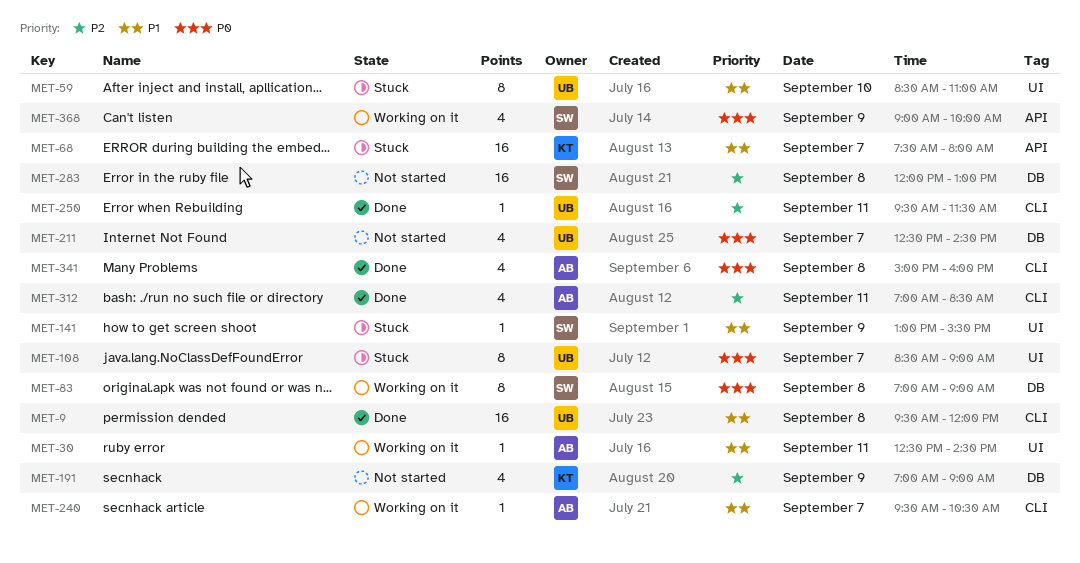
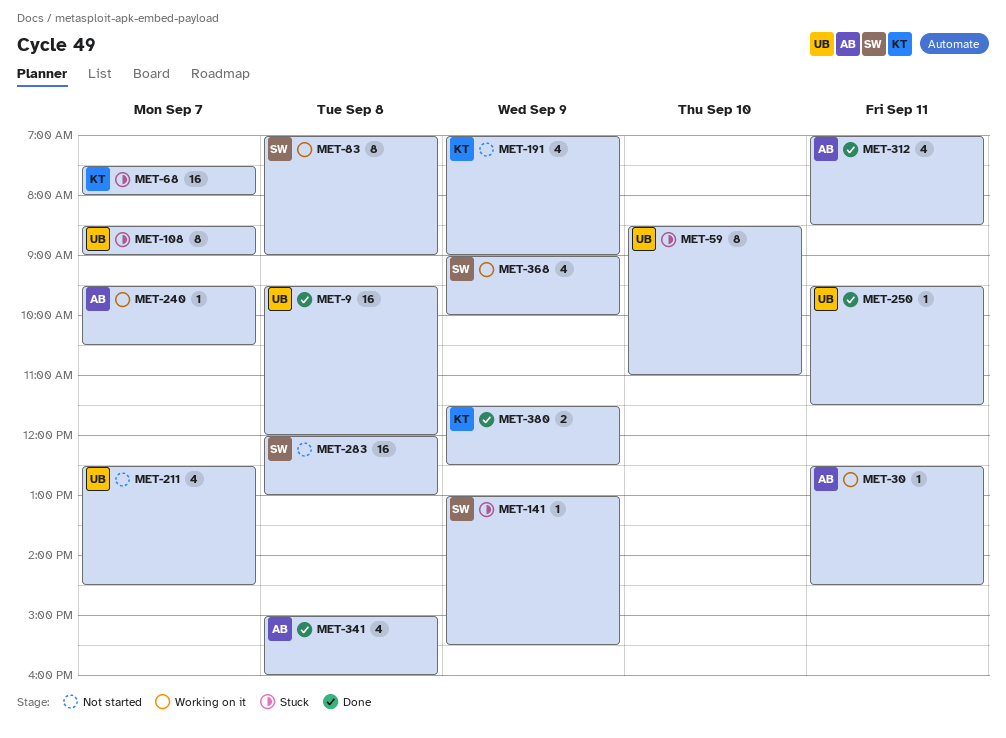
MET-380: none -> present

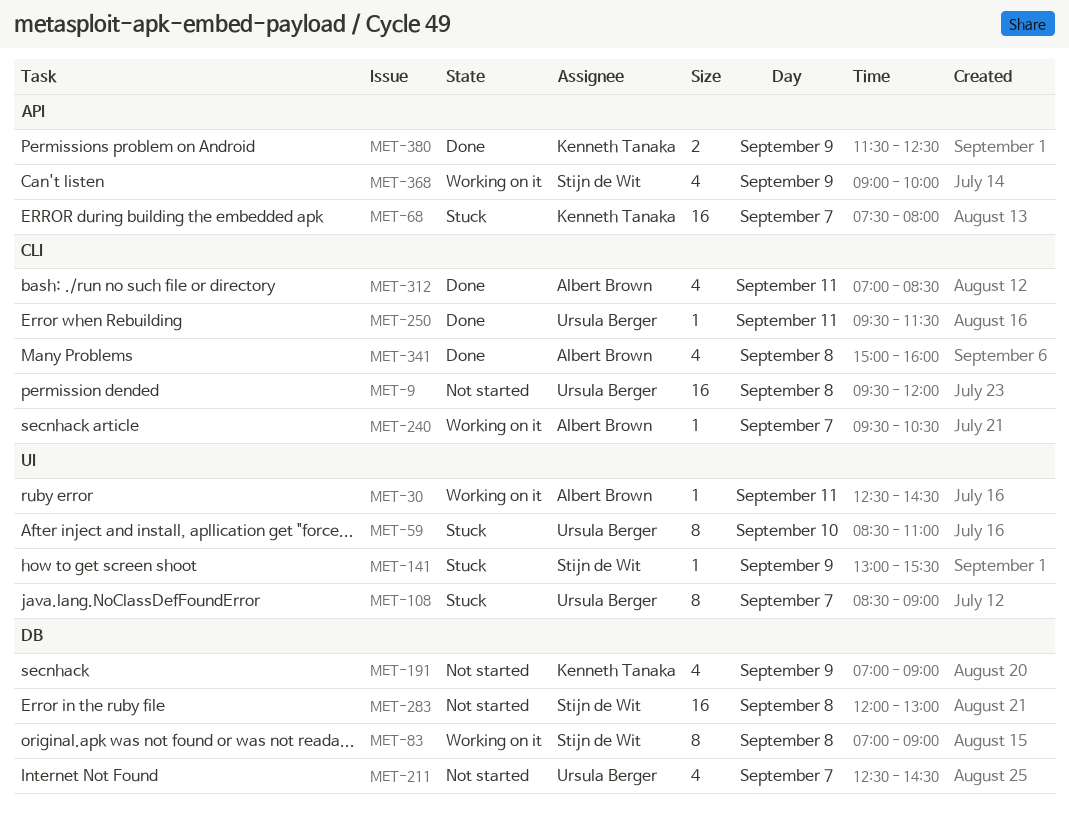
MET-9, status: Done -> Not started

